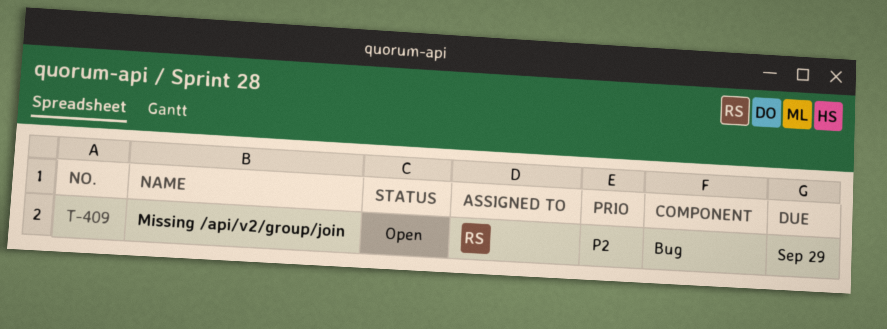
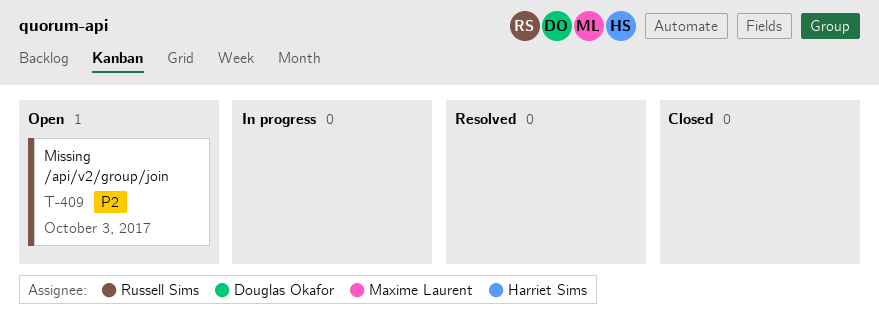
T-409, due: Sep 29 -> Oct 3

